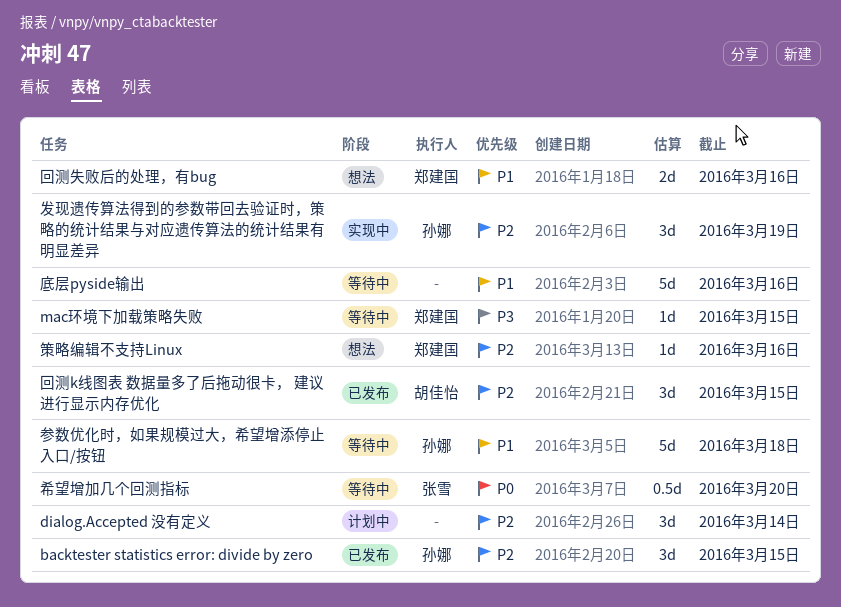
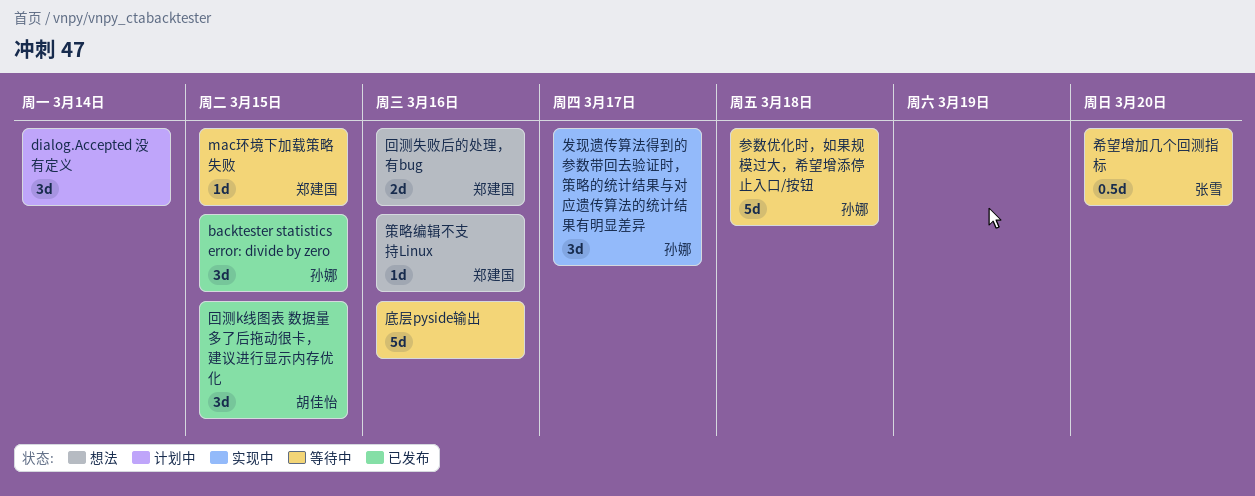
发现遗传算法得到的参数带回去验证时，策略的统计结果与对应遗传算法的统计结果有明显差异, due: Mar 19 -> Mar 17

